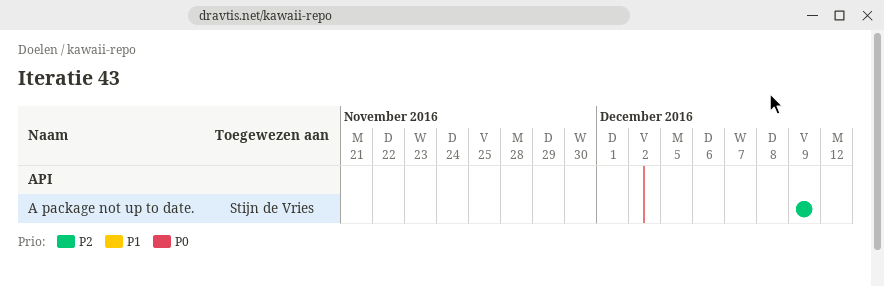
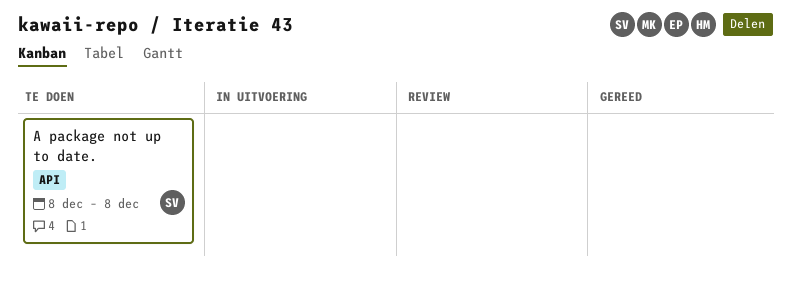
A package not up to date., start: Dec 9 -> Dec 8
A package not up to date., due: Dec 9 -> Dec 8

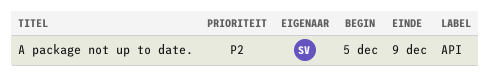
A package not up to date., start: Dec 8 -> Dec 5
A package not up to date., due: Dec 8 -> Dec 9

